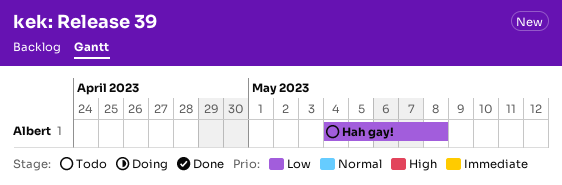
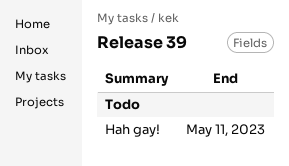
Hah gay!, due: May 8 -> May 11

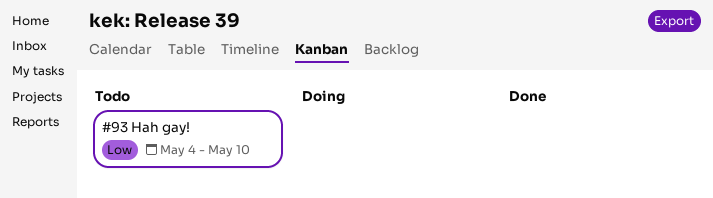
Hah gay!, due: May 11 -> May 10

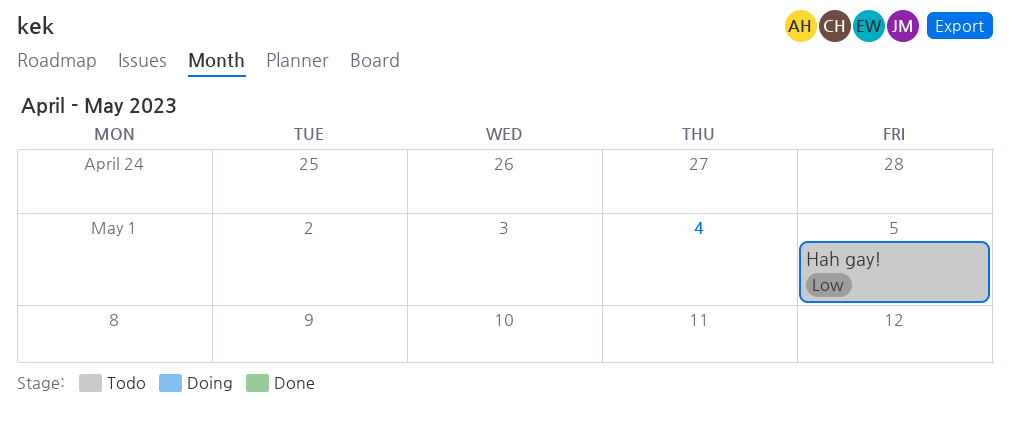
Hah gay!, due: May 10 -> May 5

